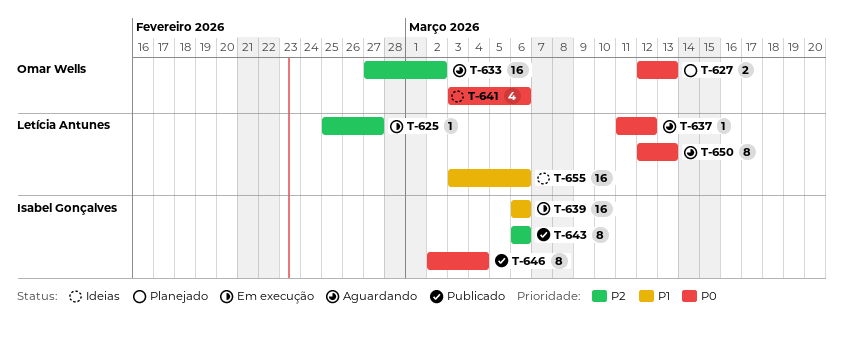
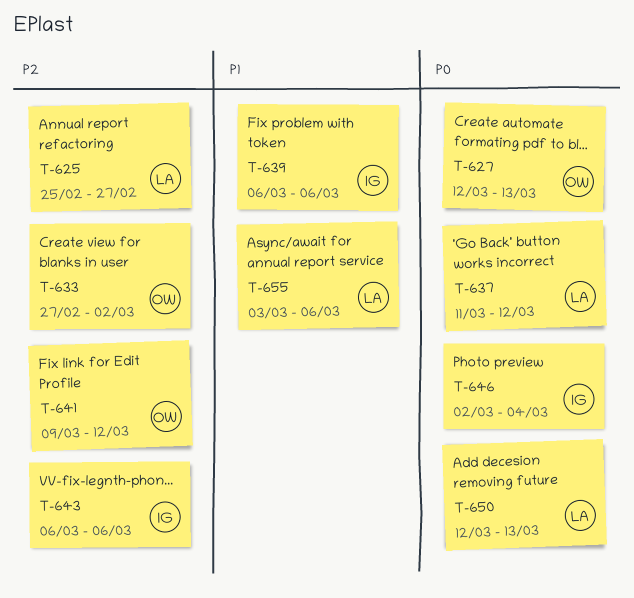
T-641, priority: P0 -> P2
T-641, start: Mar 3 -> Mar 9
T-641, due: Mar 6 -> Mar 12

